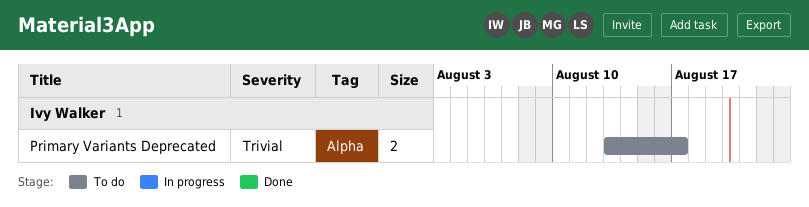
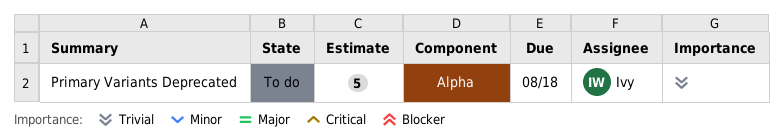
Primary Variants Deprecated, estimate: 2 -> 5
Primary Variants Deprecated, due: Aug 17 -> Aug 18

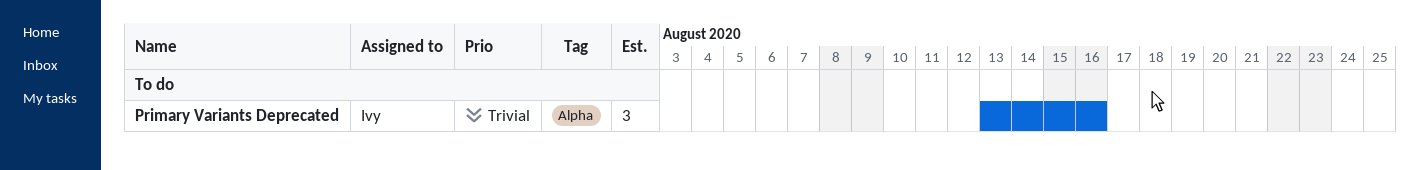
Primary Variants Deprecated, estimate: 5 -> 3
Primary Variants Deprecated, due: Aug 18 -> Aug 16

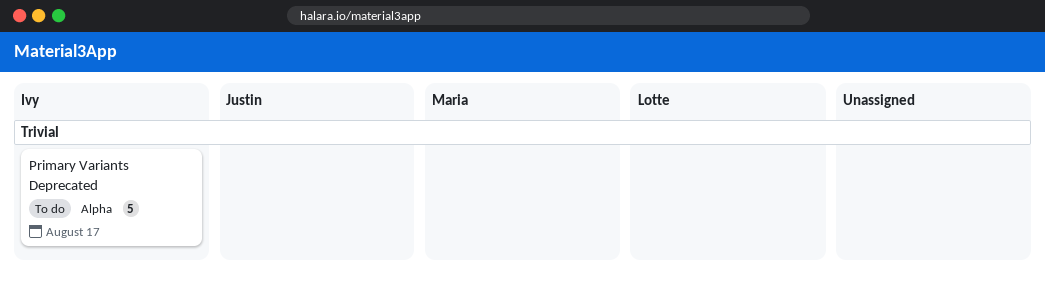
Primary Variants Deprecated, estimate: 3 -> 5
Primary Variants Deprecated, due: Aug 16 -> Aug 17

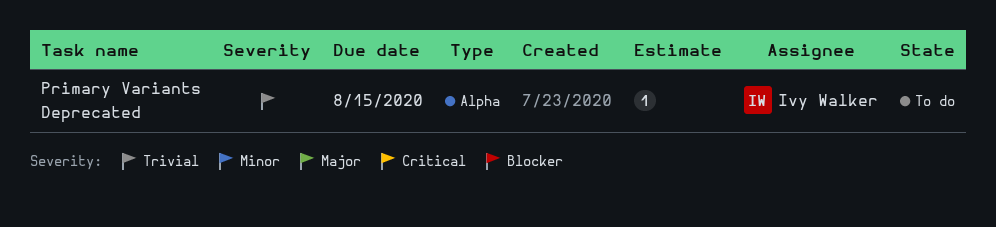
Primary Variants Deprecated, estimate: 5 -> 1
Primary Variants Deprecated, due: Aug 17 -> Aug 15

